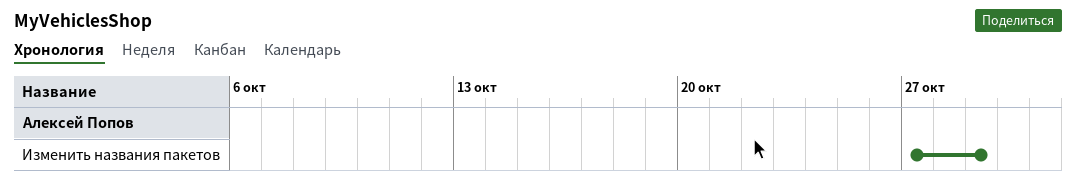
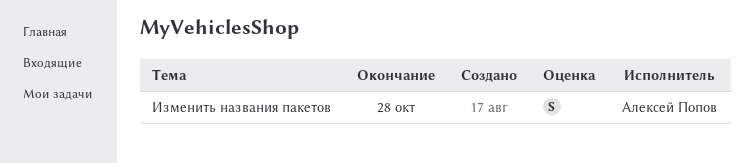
Изменить названия пакетов, due: Oct 29 -> Oct 28

